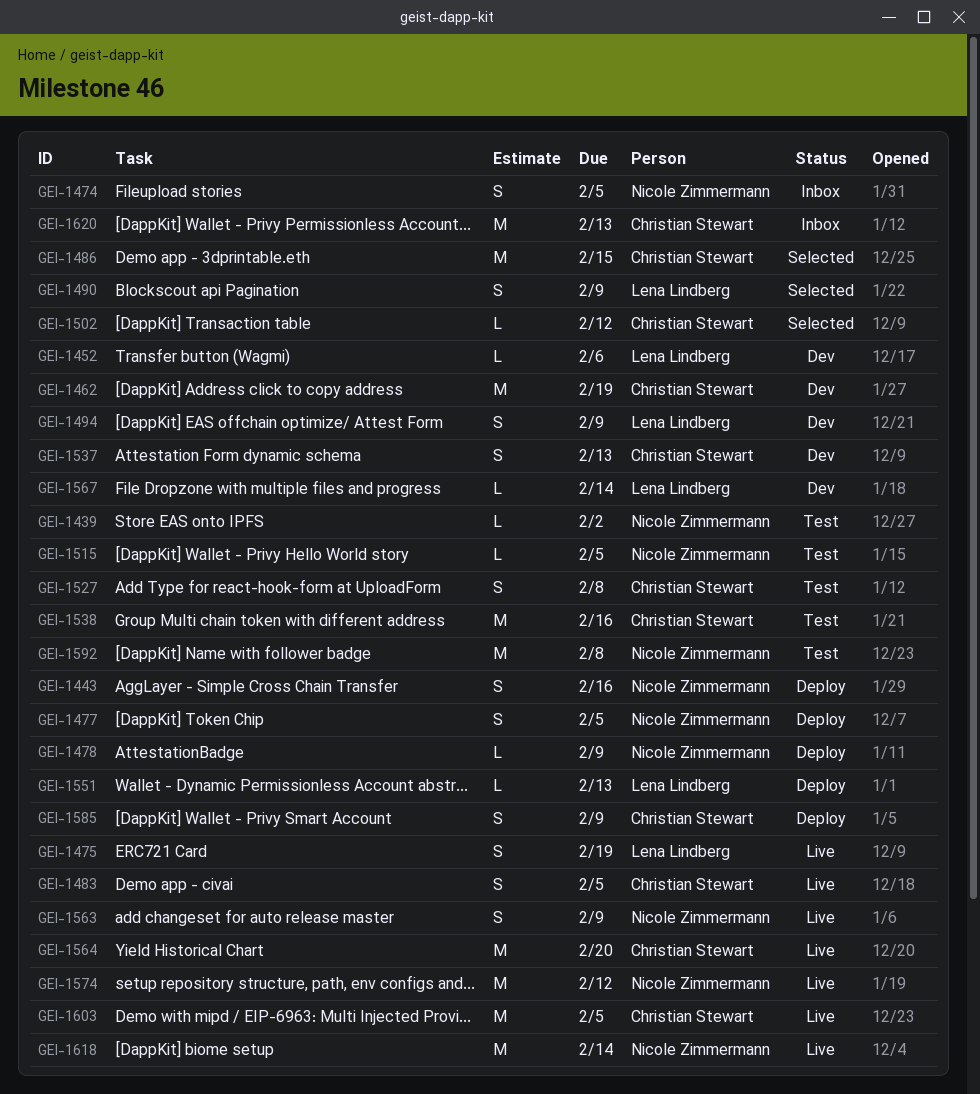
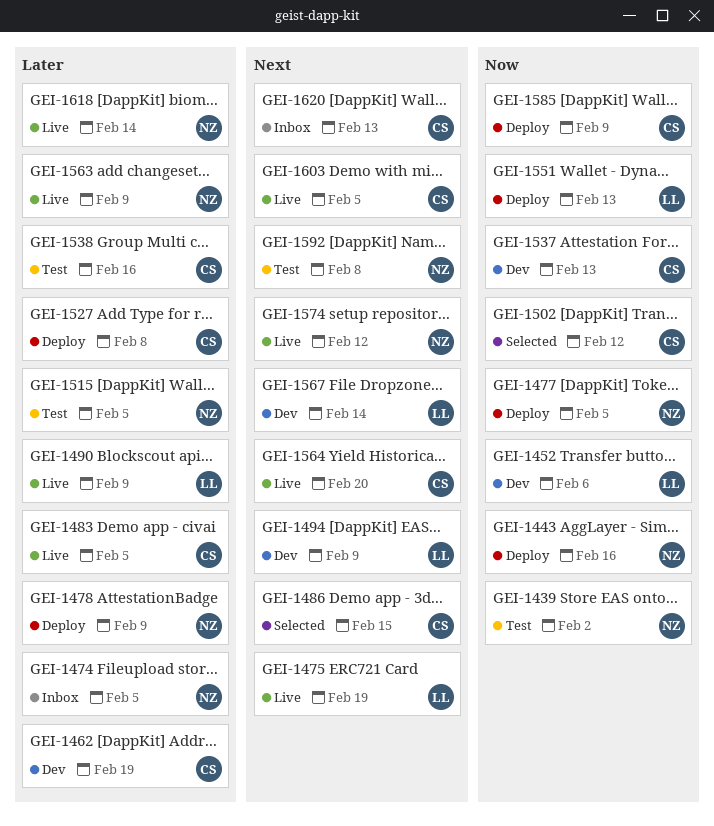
GEI-1490, status: Selected -> Live
GEI-1527, status: Test -> Deploy

